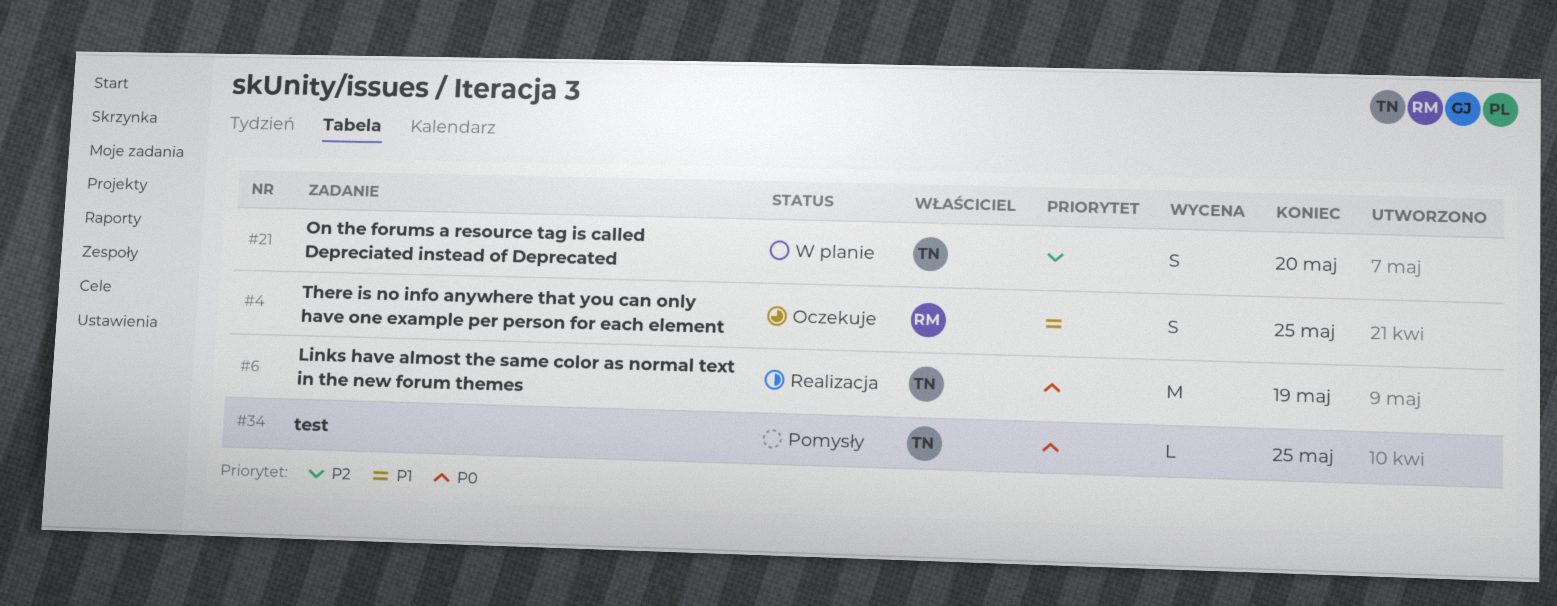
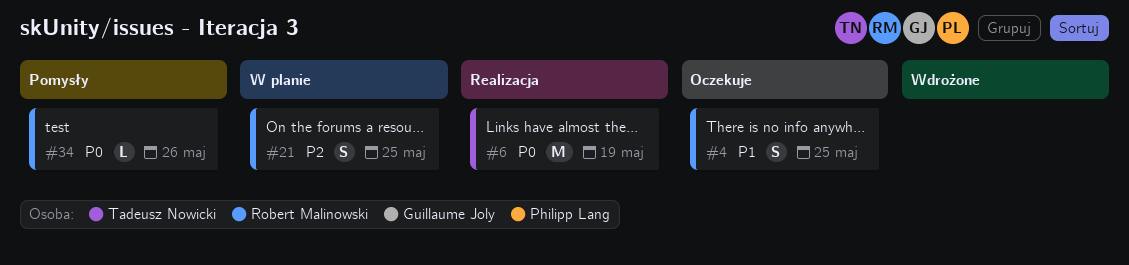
#21, owner: Tadeusz Nowicki -> Robert Malinowski
#21, due: May 20 -> May 25
#34, owner: Tadeusz Nowicki -> Robert Malinowski
#34, due: May 25 -> May 26

